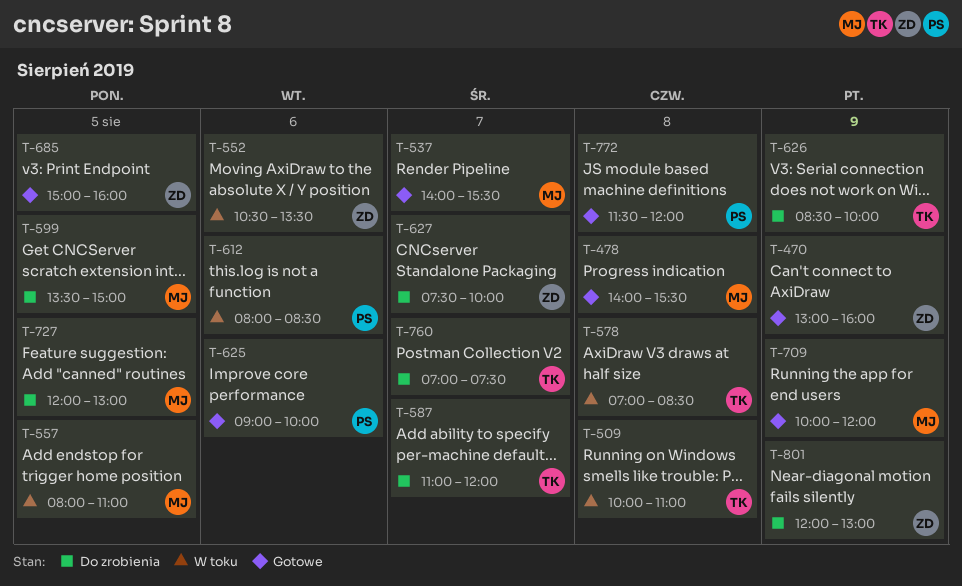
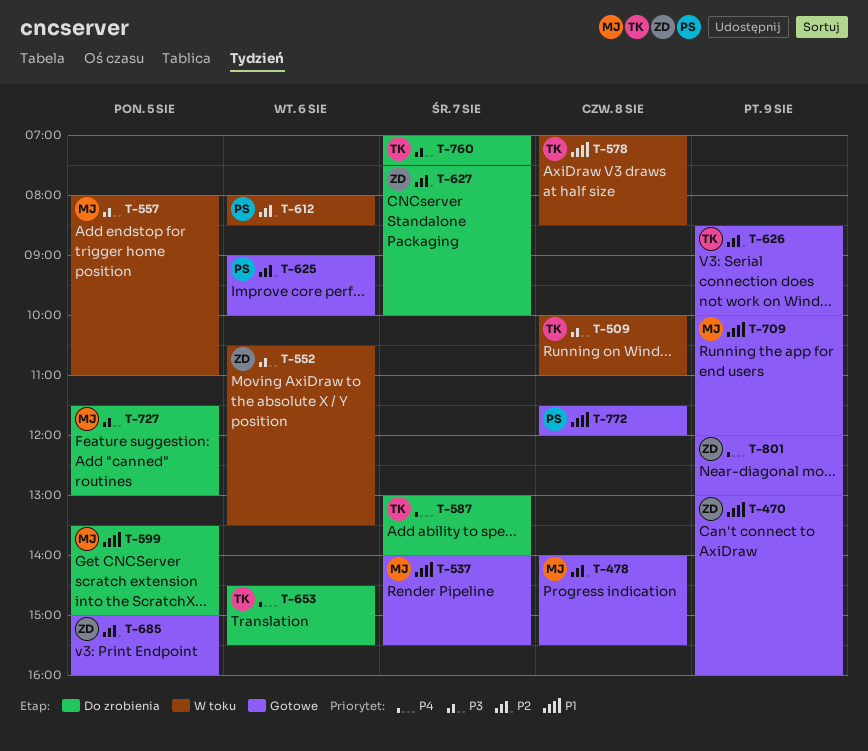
T-587, begins: 11:00 -> 13:00
T-587, ends: 12:00 -> 14:00
T-626, status: Do zrobienia -> Gotowe
T-653: none -> present
T-727, begins: 12:00 -> 11:30
T-801, status: Do zrobienia -> Gotowe

